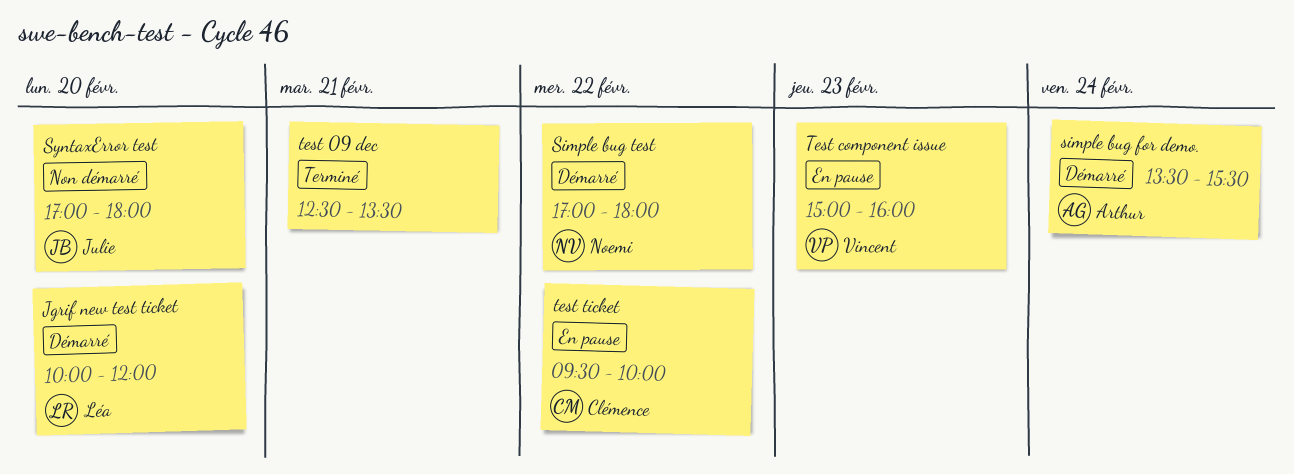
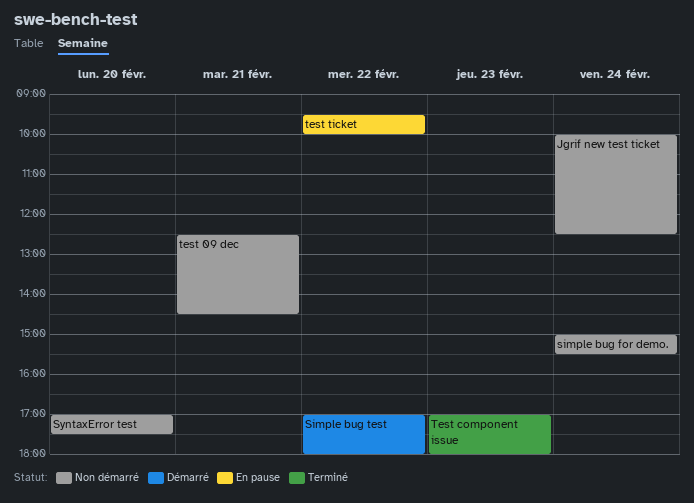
Jgrif new test ticket, status: Démarré -> Non démarré
Jgrif new test ticket, day: Feb 20 -> Feb 24
Jgrif new test ticket, ends: 12:00 -> 12:30
simple bug for demo., status: Démarré -> Non démarré
simple bug for demo., begins: 13:30 -> 15:00
SyntaxError test, ends: 18:00 -> 17:30
test 09 dec, status: Terminé -> Non démarré
test 09 dec, ends: 13:30 -> 14:30
Test component issue, status: En pause -> Terminé
Test component issue, begins: 15:00 -> 17:00
Test component issue, ends: 16:00 -> 18:00

